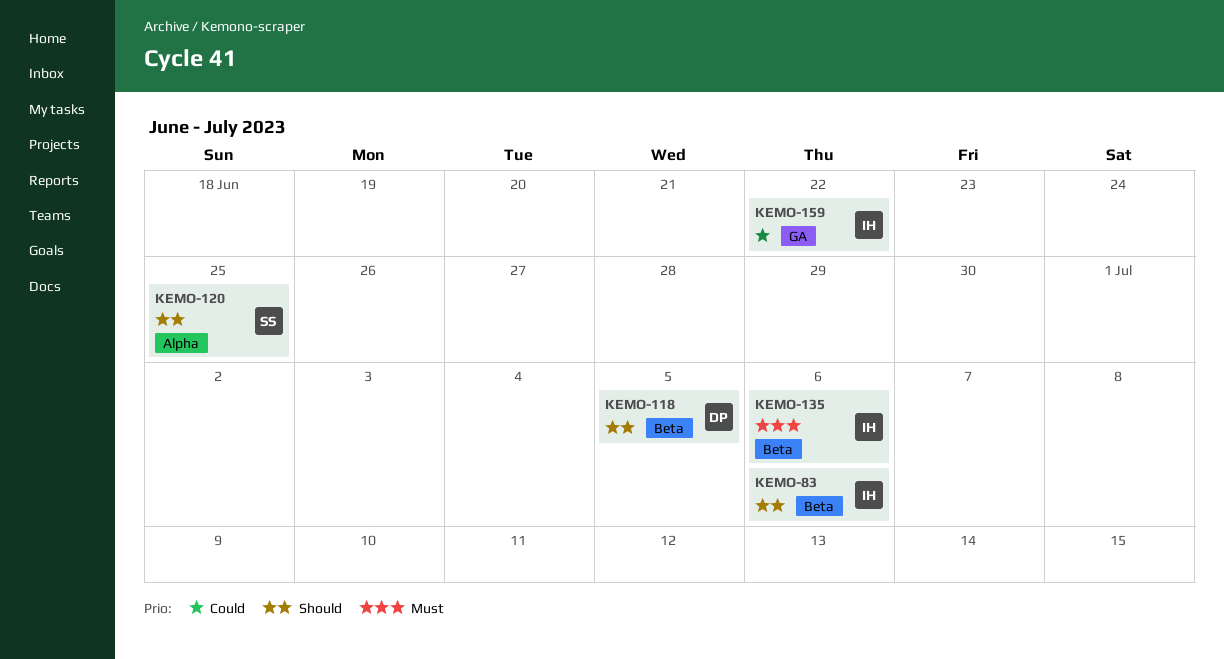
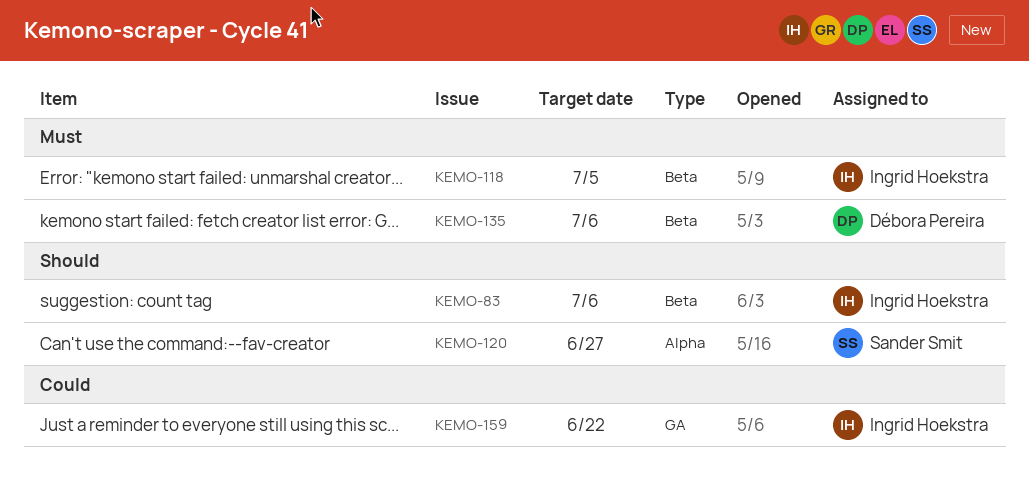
KEMO-118, owner: Débora Pereira -> Ingrid Hoekstra
KEMO-118, priority: Should -> Must
KEMO-120, due: Jun 25 -> Jun 27
KEMO-135, owner: Ingrid Hoekstra -> Débora Pereira

